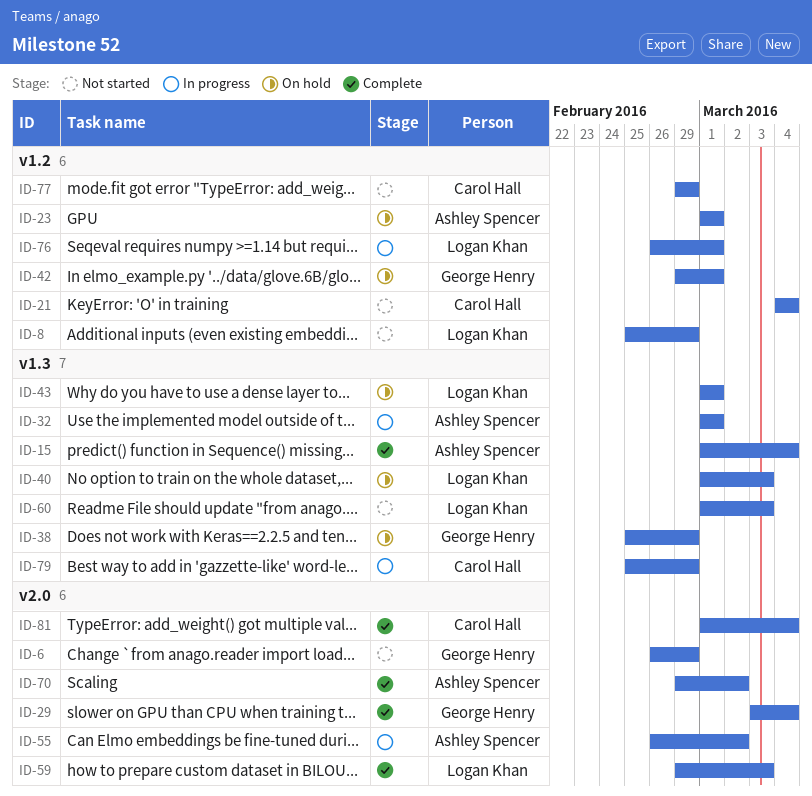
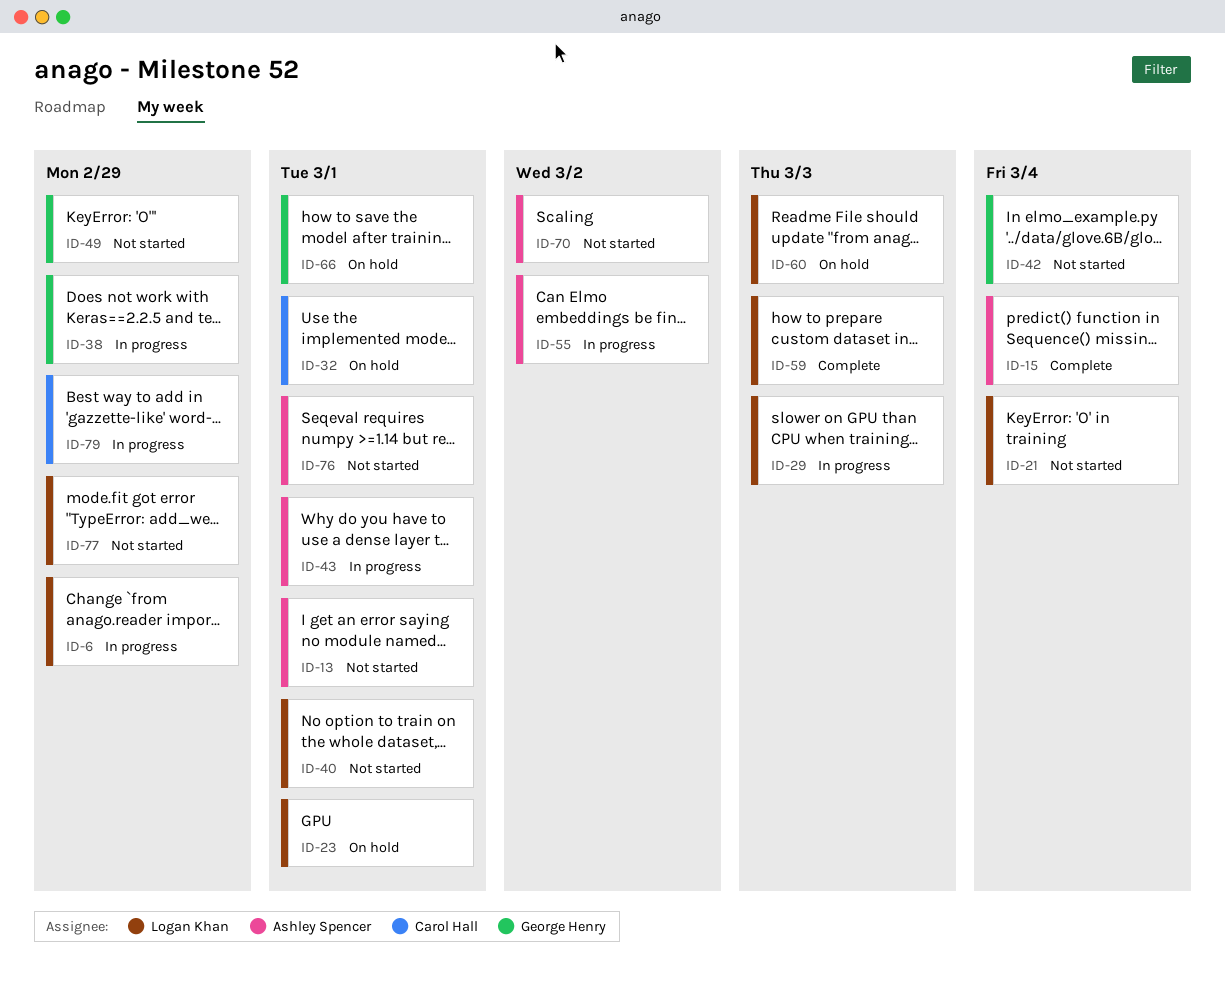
ID-6, status: Not started -> In progress
ID-6, owner: George Henry -> Logan Khan
ID-8: present -> none
ID-13: none -> present
ID-21, owner: Carol Hall -> Logan Khan
ID-23, owner: Ashley Spencer -> Logan Khan
ID-29, status: Complete -> In progress
ID-29, owner: George Henry -> Logan Khan
ID-29, due: Mar 4 -> Mar 3
ID-32, status: In progress -> On hold
ID-32, owner: Ashley Spencer -> Carol Hall
ID-38, status: On hold -> In progress
ID-40, status: On hold -> Not started
ID-40, due: Mar 3 -> Mar 1
ID-42, status: On hold -> Not started
ID-42, due: Mar 1 -> Mar 4
ID-43, status: On hold -> In progress
ID-43, owner: Logan Khan -> Ashley Spencer
ID-49: none -> present
ID-60, status: Not started -> On hold
ID-66: none -> present
ID-70, status: Complete -> Not started
ID-76, status: In progress -> Not started
ID-76, owner: Logan Khan -> Ashley Spencer
ID-77, owner: Carol Hall -> Logan Khan
ID-81: present -> none

